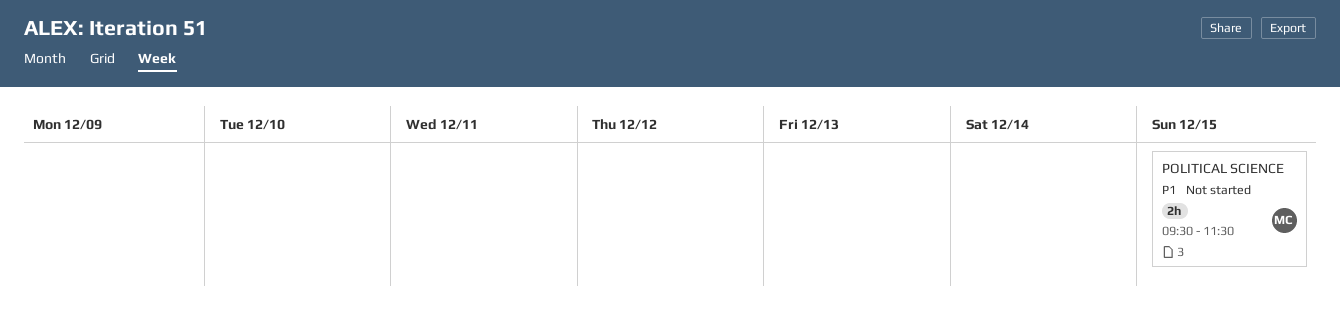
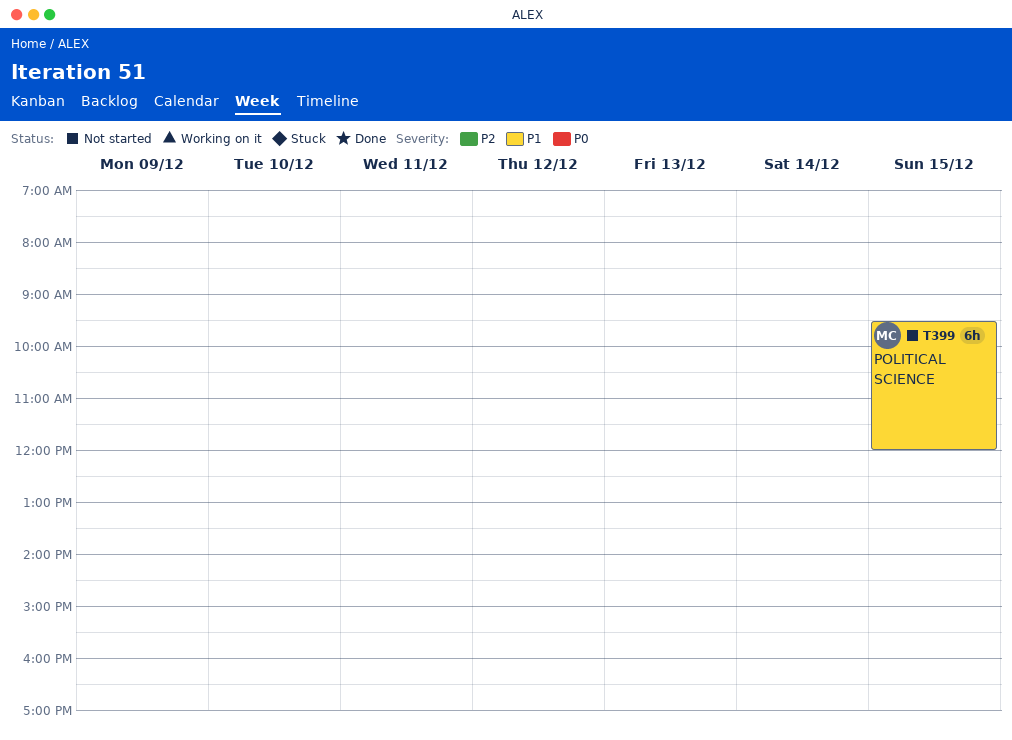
POLITICAL SCIENCE, estimate: 2h -> 6h
POLITICAL SCIENCE, ends: 11:30 -> 12:00

